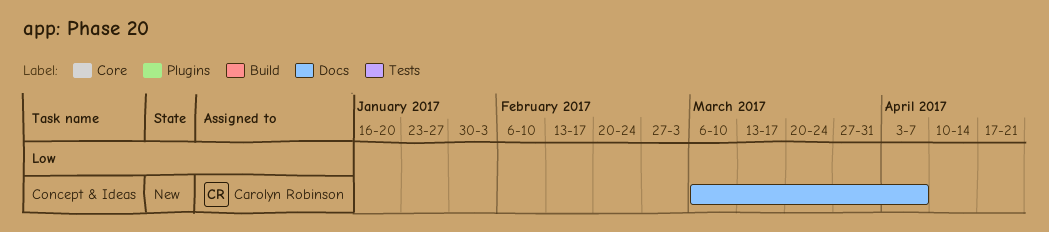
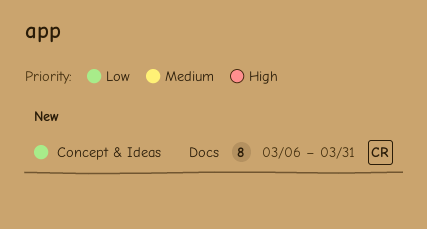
Concept & Ideas, due: Apr 7 -> Mar 31

